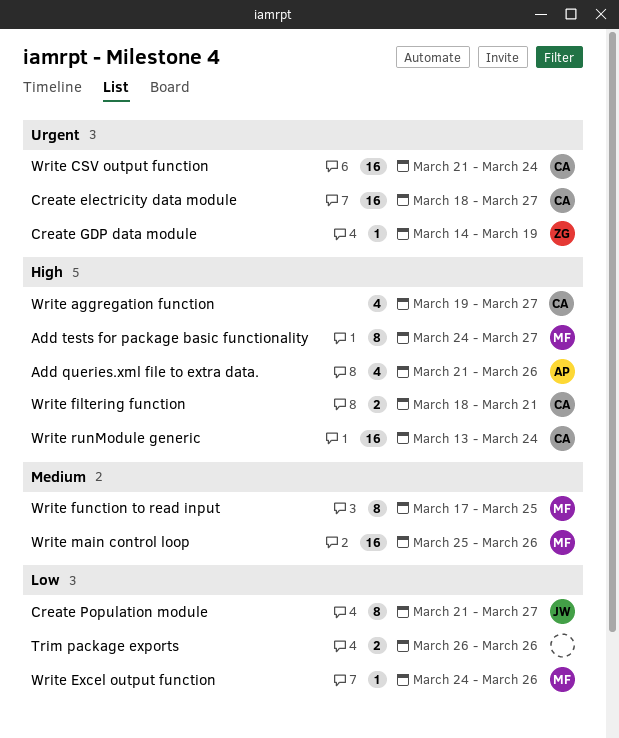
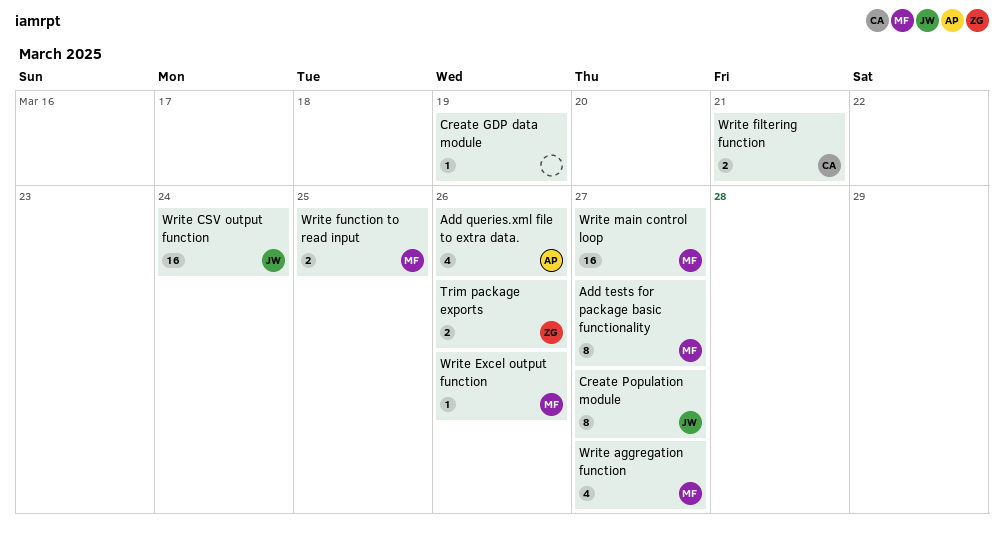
Create electricity data module: present -> none
Create GDP data module, owner: ZG -> none
Trim package exports, owner: none -> ZG
Write aggregation function, owner: CA -> MF
Write CSV output function, owner: CA -> JW
Write function to read input, estimate: 8 -> 2
Write main control loop, due: Mar 26 -> Mar 27
Write runModule generic: present -> none

